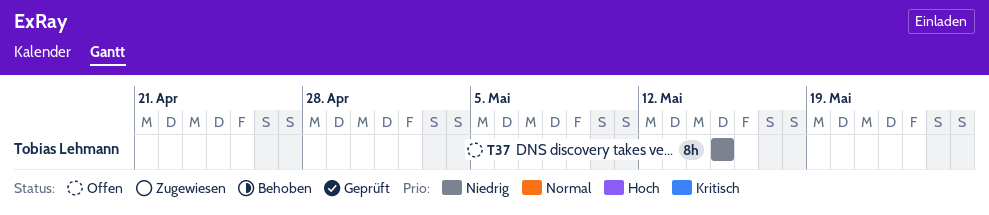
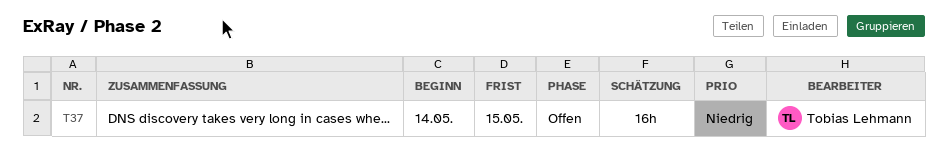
T37, estimate: 8h -> 16h
T37, start: May 15 -> May 14

